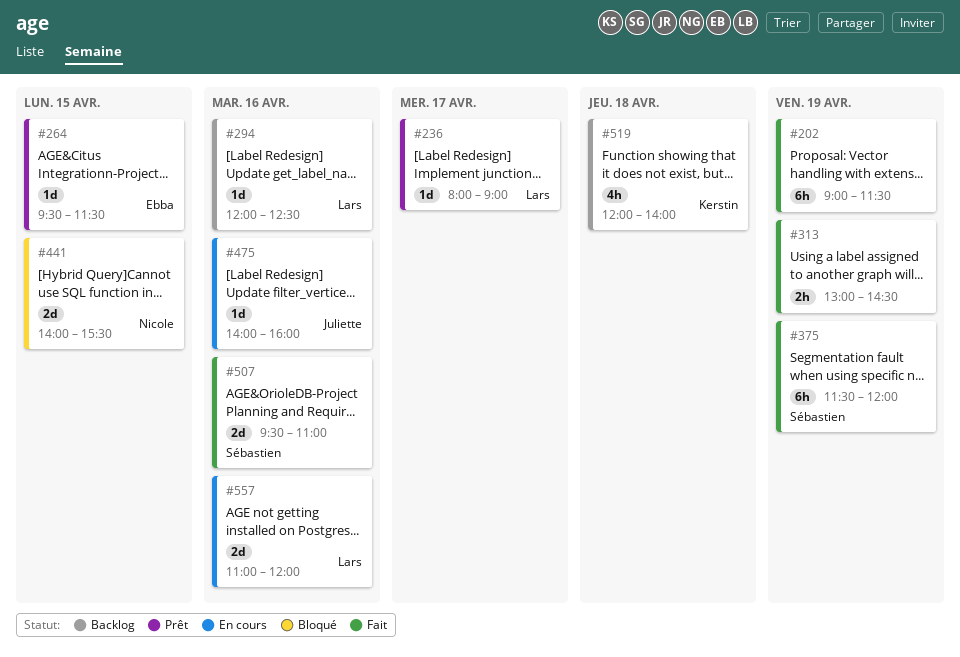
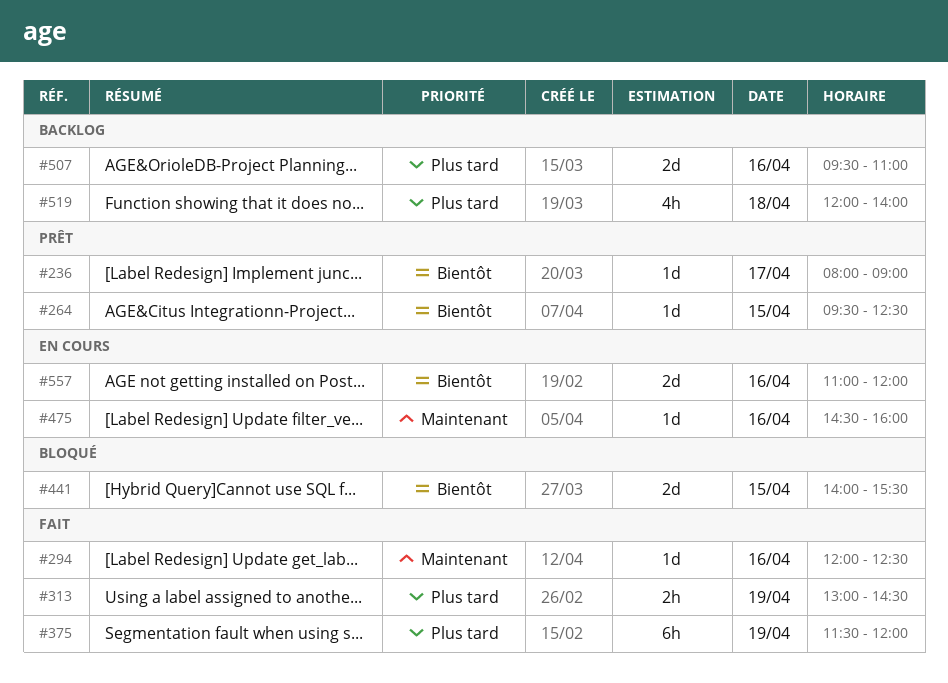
#202: present -> none
#264, ends: 11:30 -> 12:30
#294, status: Backlog -> Fait
#475, begins: 14:00 -> 14:30
#507, status: Fait -> Backlog

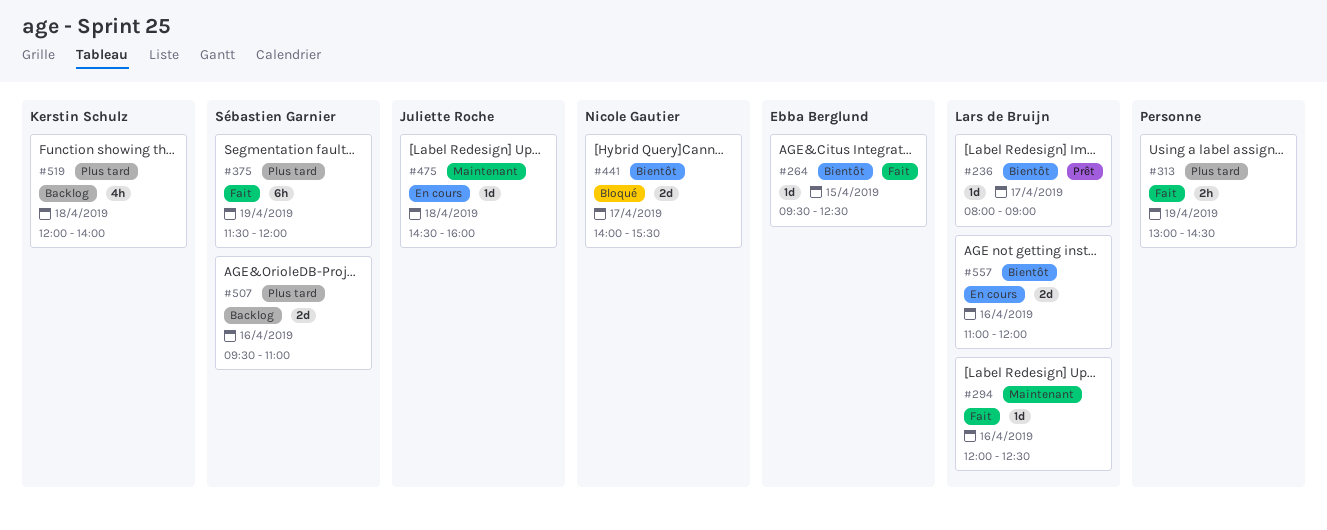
#264, status: Prêt -> Fait
#441, day: Apr 15 -> Apr 17
#475, day: Apr 16 -> Apr 18

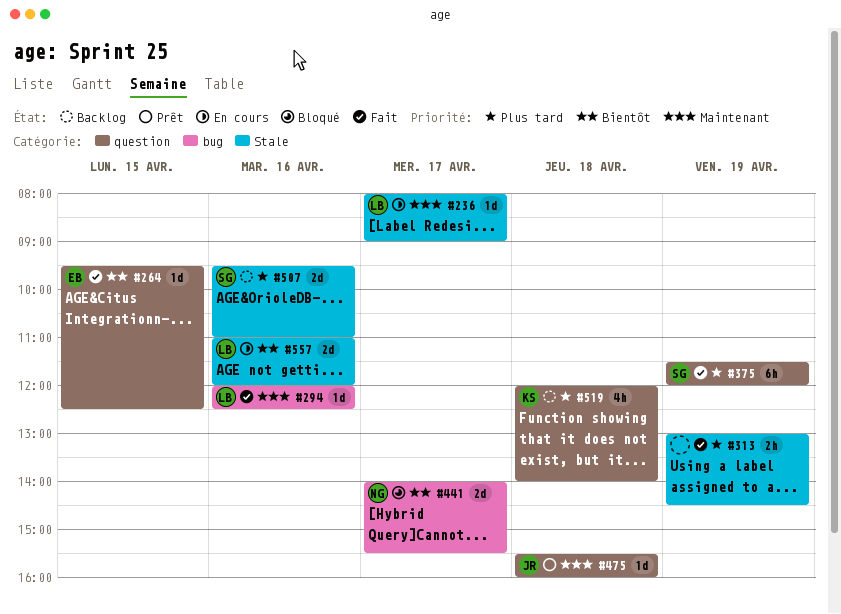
#236, status: Prêt -> En cours
#236, priority: Bientôt -> Maintenant
#475, status: En cours -> Prêt
#475, begins: 14:30 -> 15:30

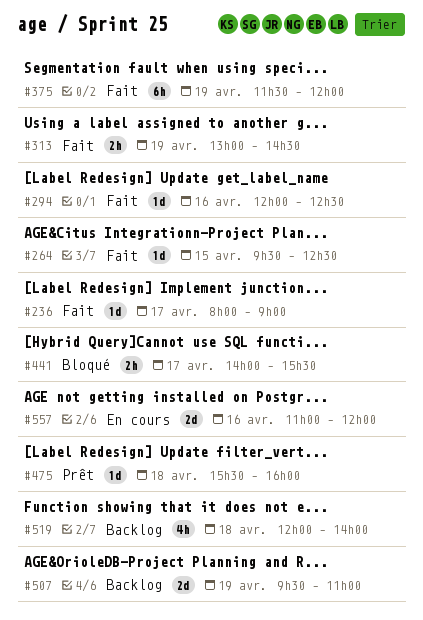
#236, status: En cours -> Fait
#441, estimate: 2d -> 2h
#507, day: Apr 16 -> Apr 19

